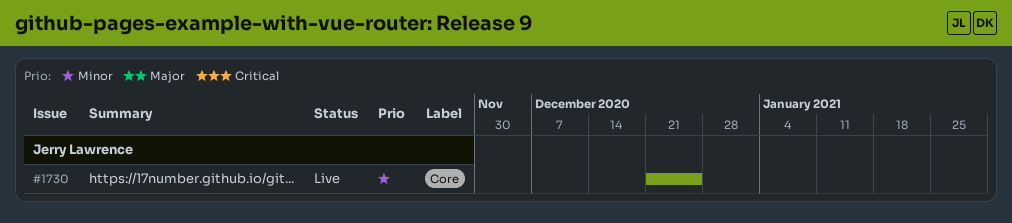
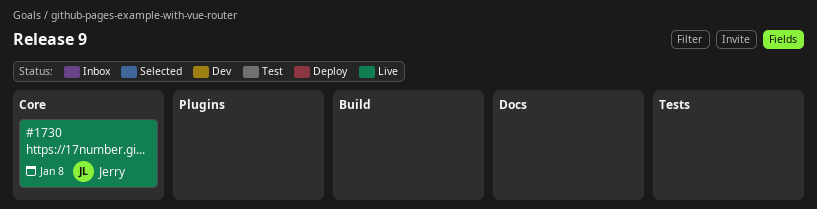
#1730, due: Dec 25 -> Jan 8

